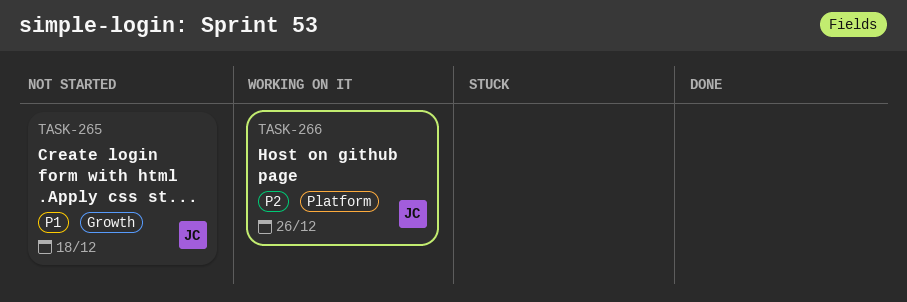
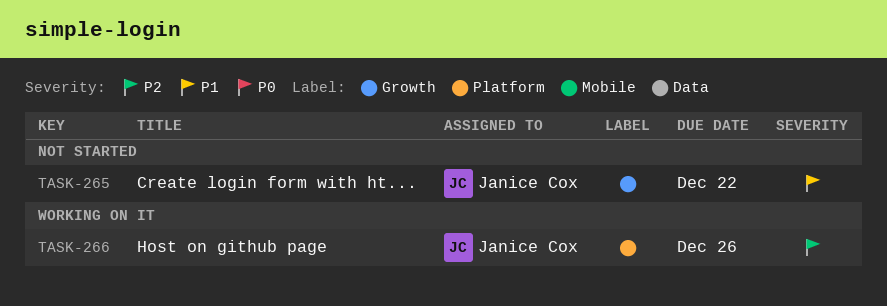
TASK-265, due: Dec 18 -> Dec 22

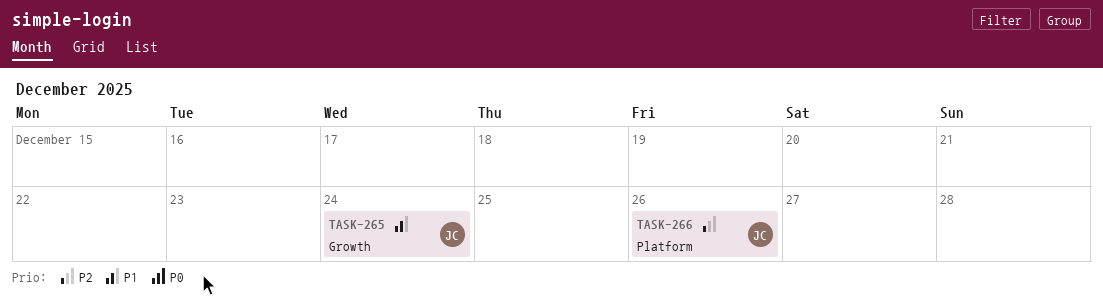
TASK-265, due: Dec 22 -> Dec 24

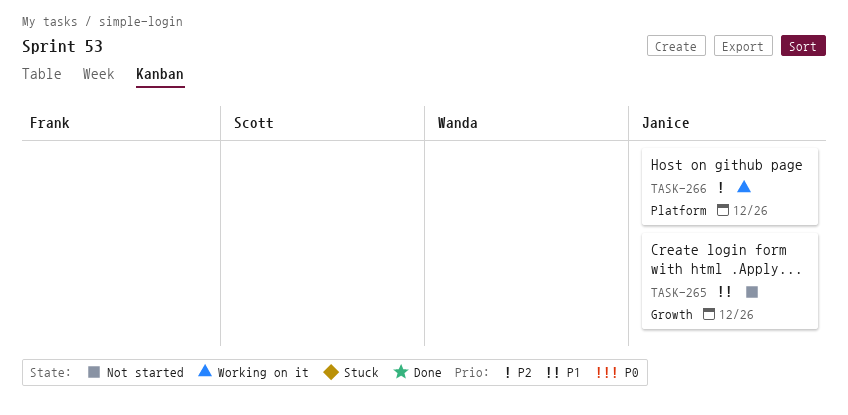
TASK-265, due: Dec 24 -> Dec 26

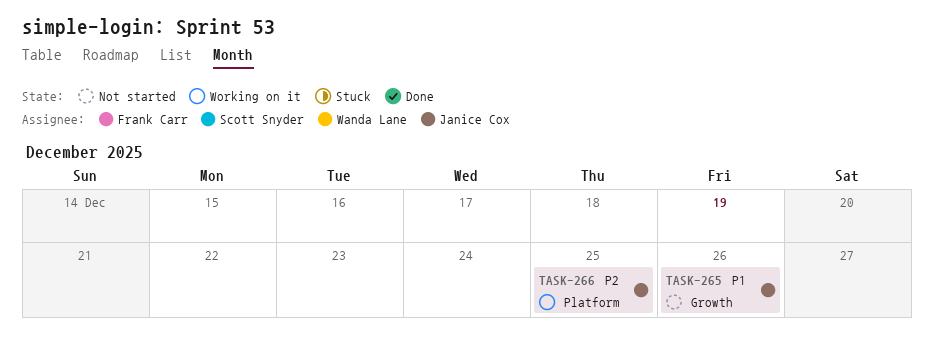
TASK-266, due: Dec 26 -> Dec 25

